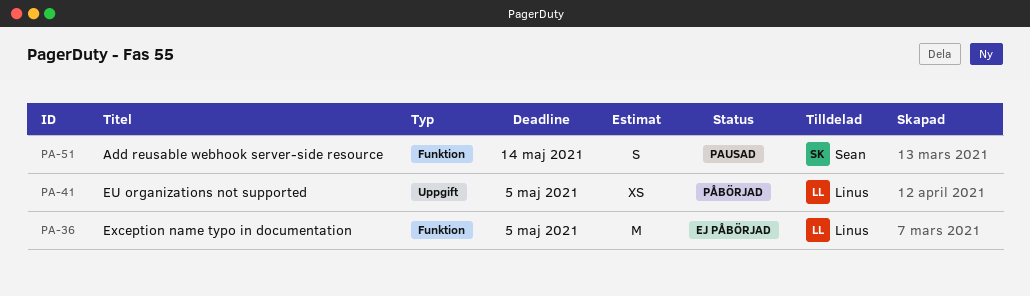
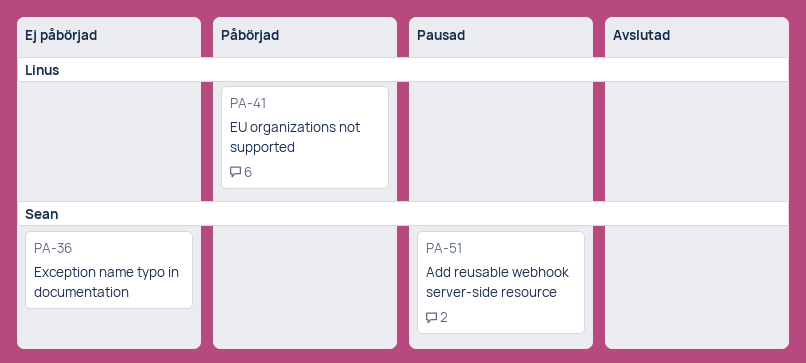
PA-36, owner: Linus -> Sean

